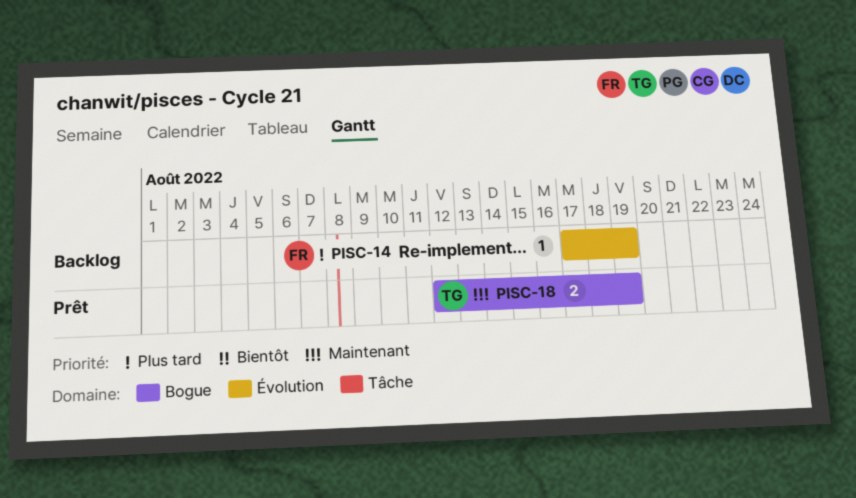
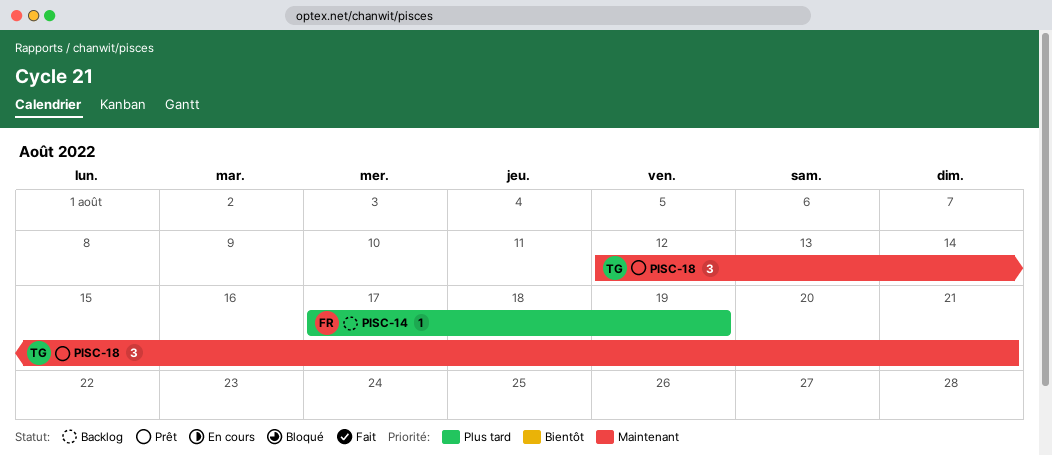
PISC-18, estimate: 2 -> 3
PISC-18, due: Aug 19 -> Aug 21

